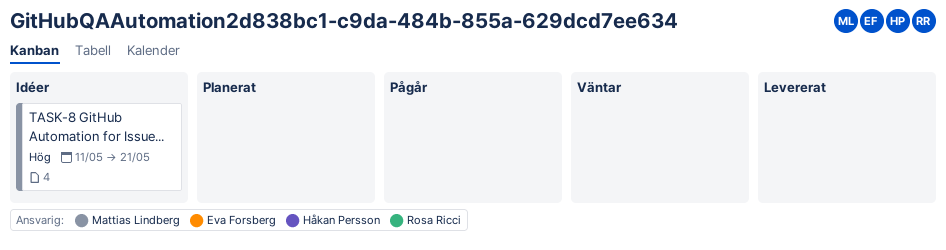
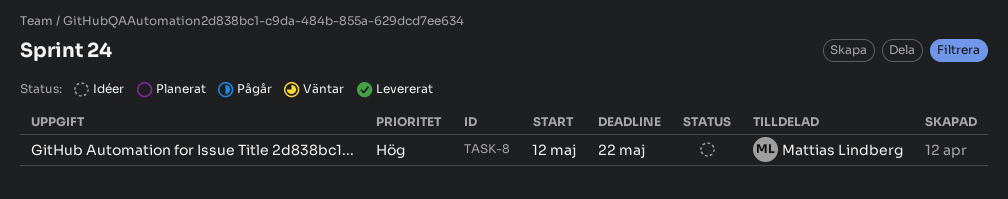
TASK-8, start: May 11 -> May 12
TASK-8, due: May 21 -> May 22

